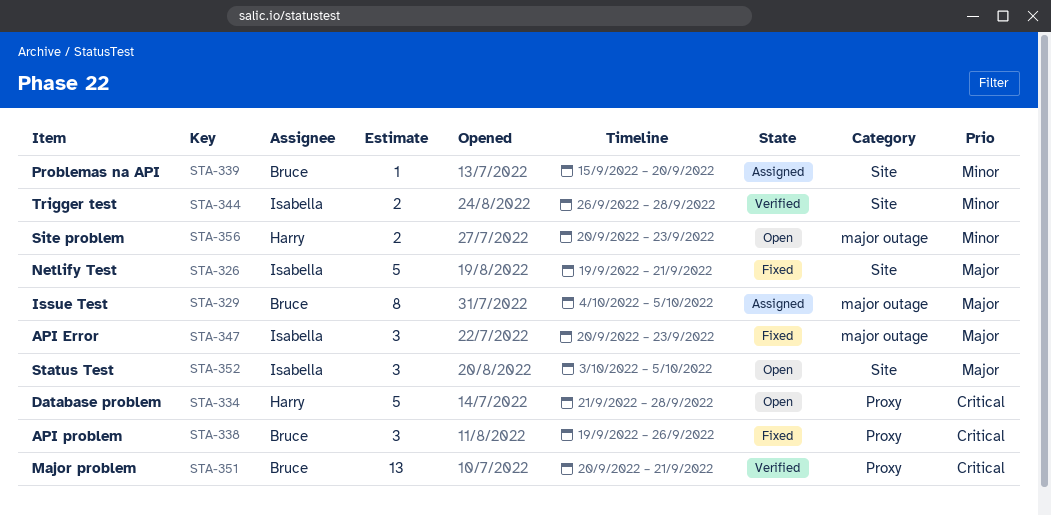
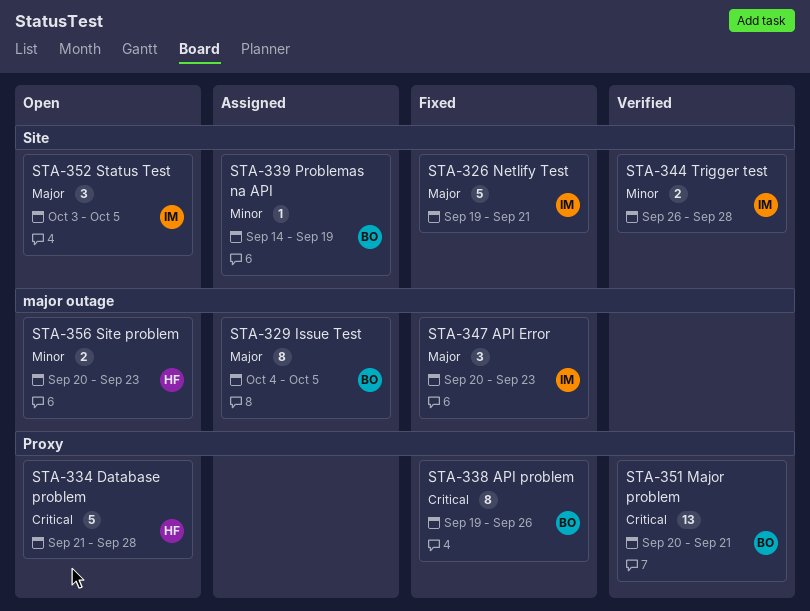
STA-338, estimate: 3 -> 8
STA-339, start: Sep 15 -> Sep 14
STA-339, due: Sep 20 -> Sep 19

